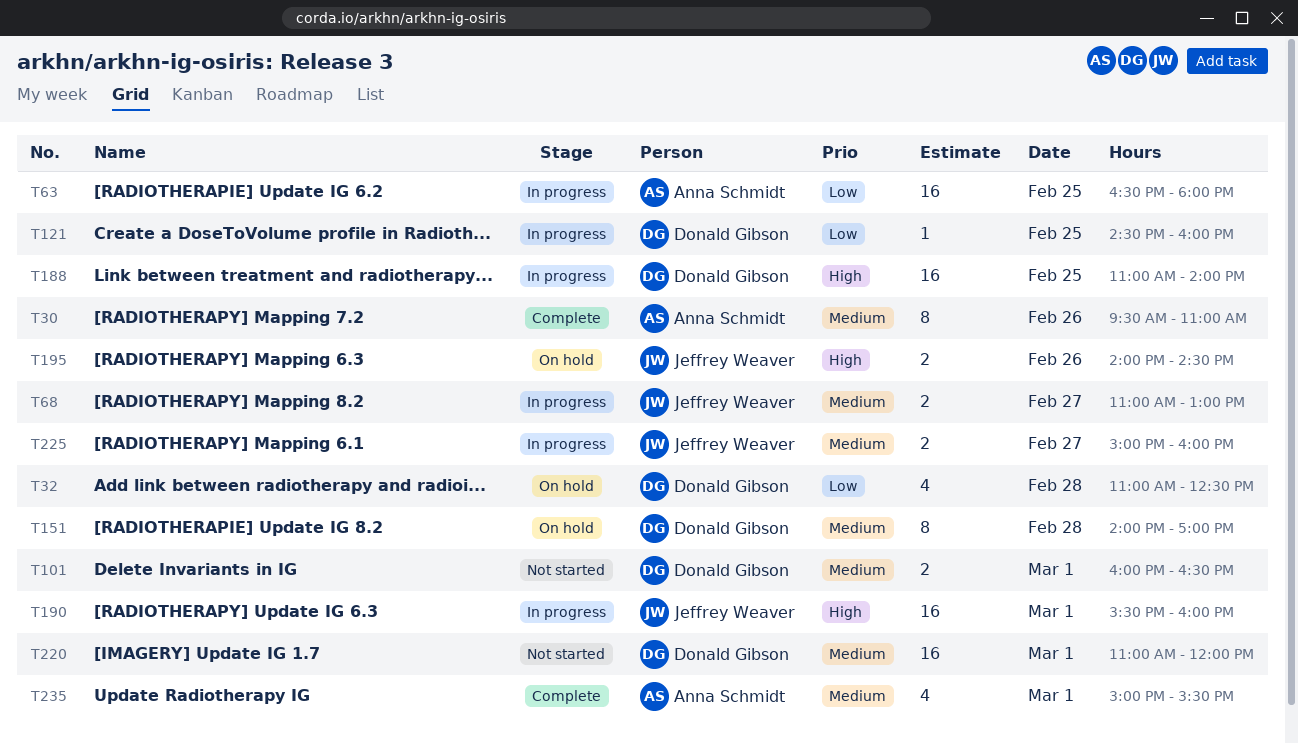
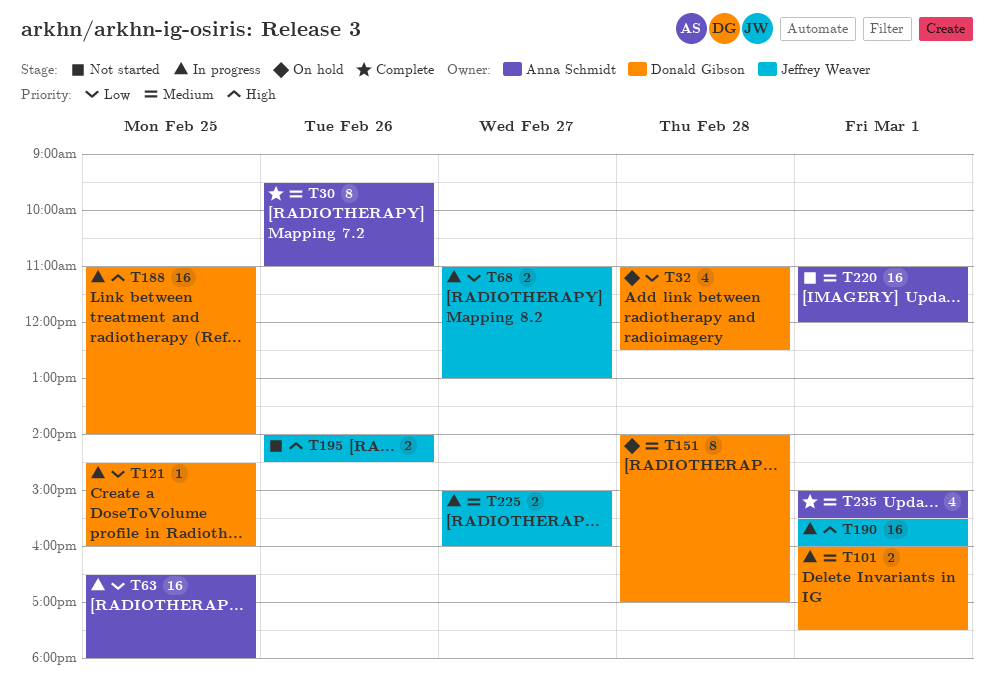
T68, priority: Medium -> Low
T101, status: Not started -> In progress
T101, ends: 16:30 -> 17:30
T195, status: On hold -> Not started
T220, owner: Donald Gibson -> Anna Schmidt

